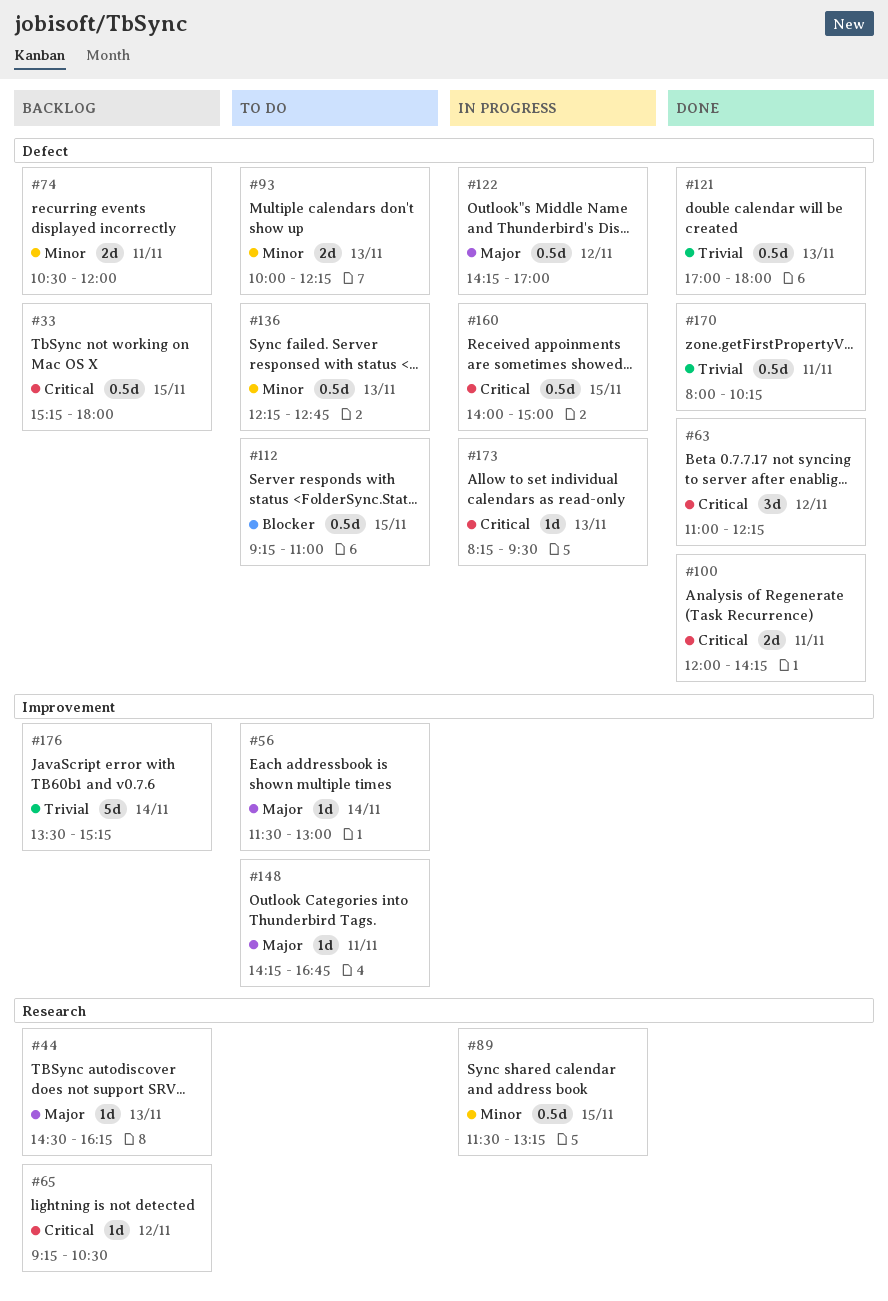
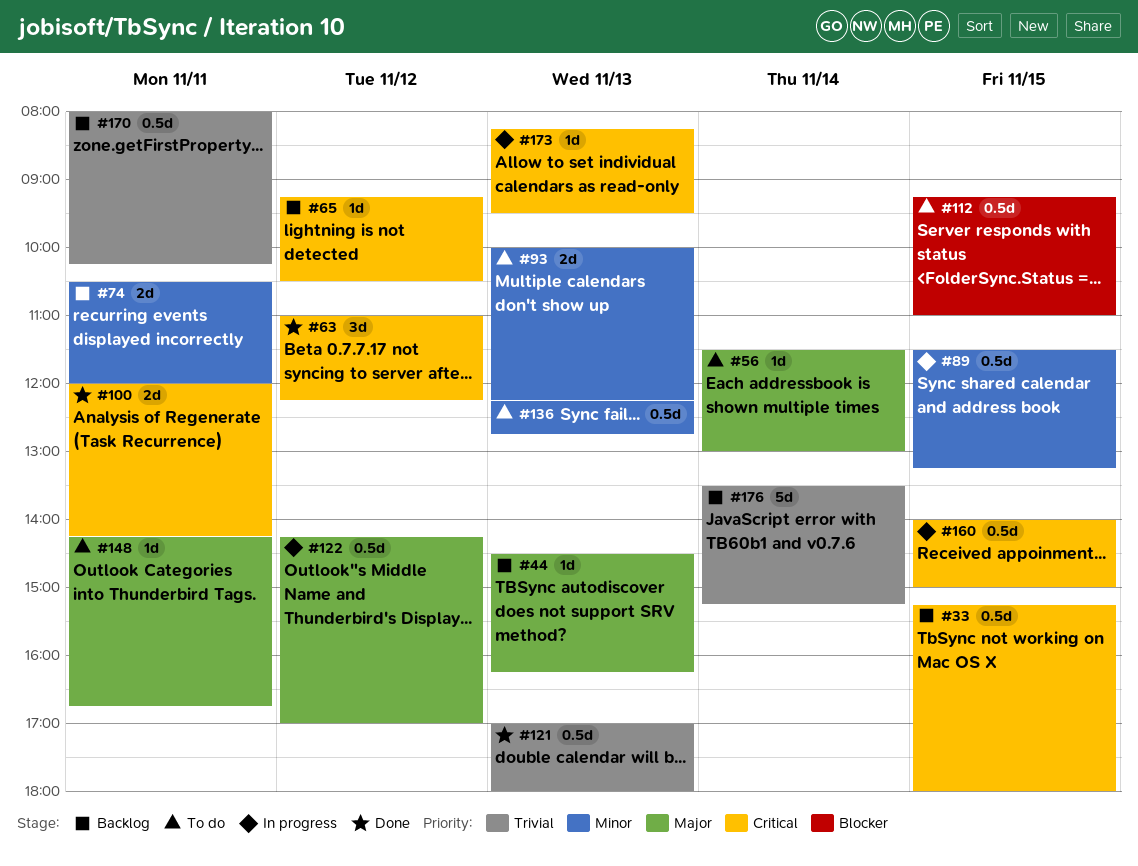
#170, status: Done -> Backlog

